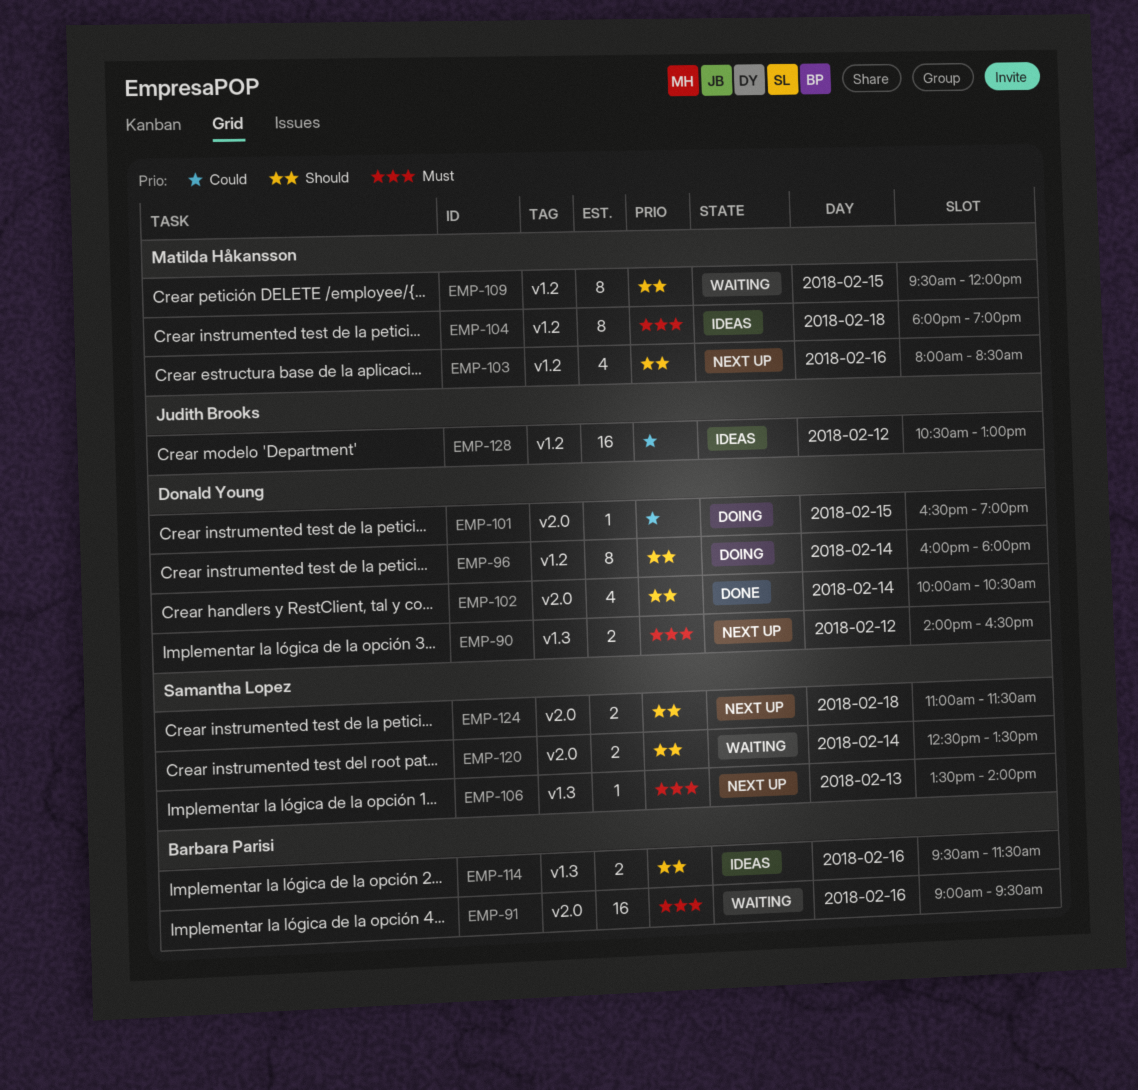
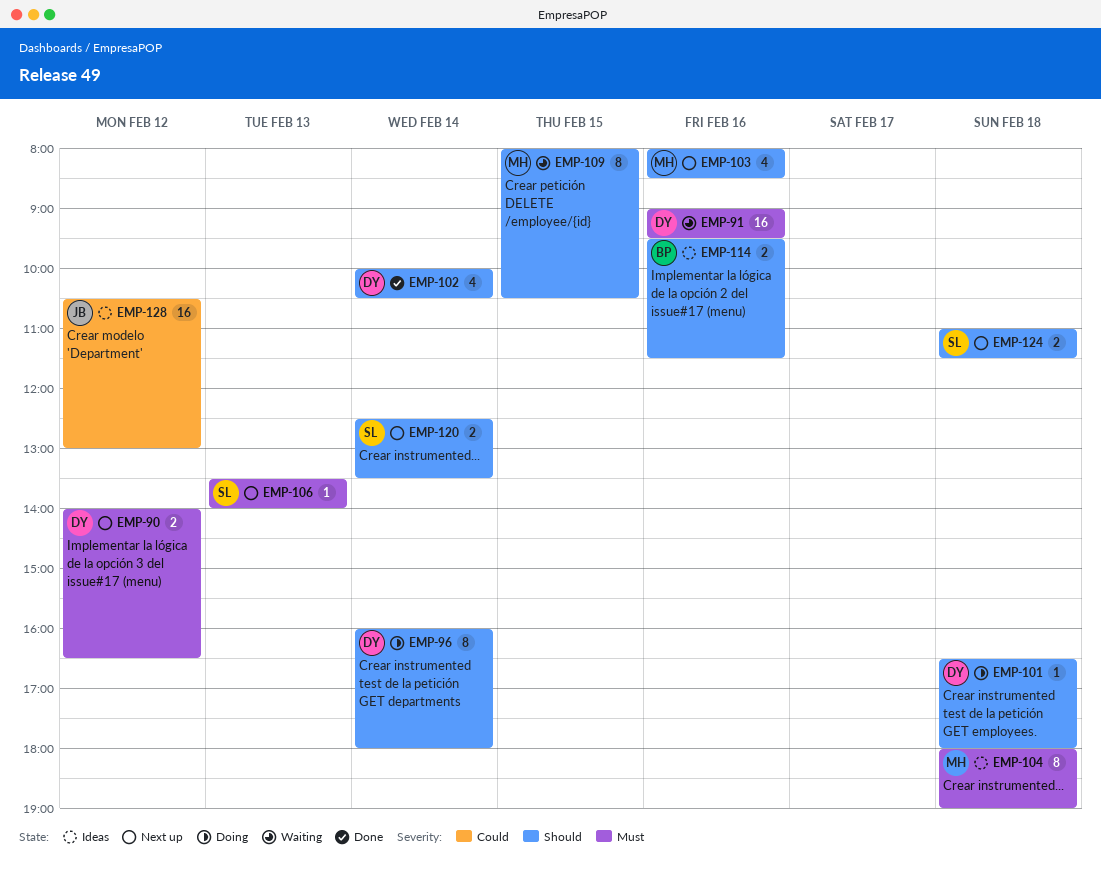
EMP-91, owner: Barbara Parisi -> Donald Young
EMP-101, priority: Could -> Should
EMP-101, day: Feb 15 -> Feb 18
EMP-101, ends: 19:00 -> 18:00
EMP-109, begins: 09:30 -> 08:00
EMP-109, ends: 12:00 -> 10:30
EMP-120, status: Waiting -> Next up

